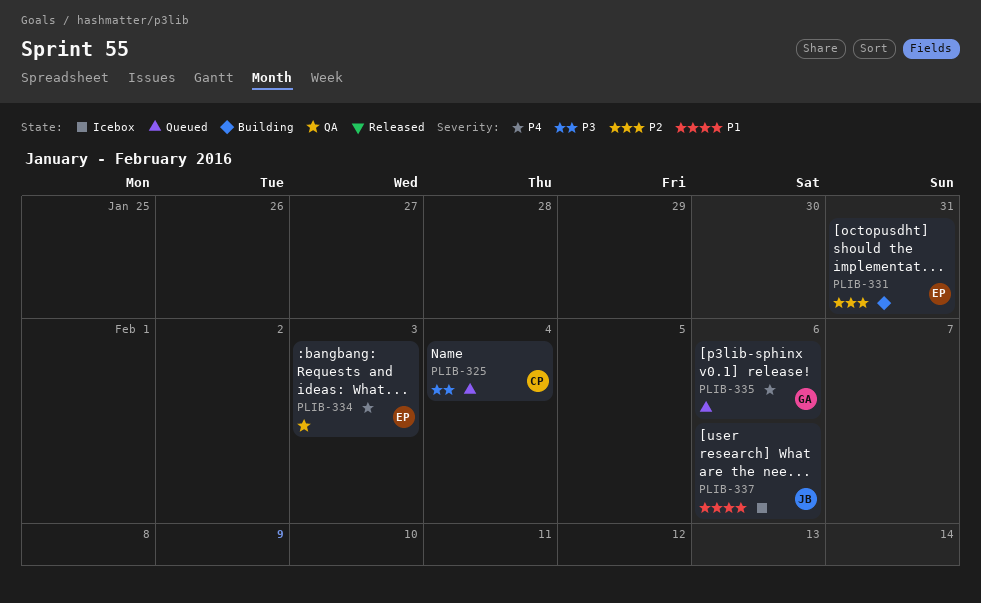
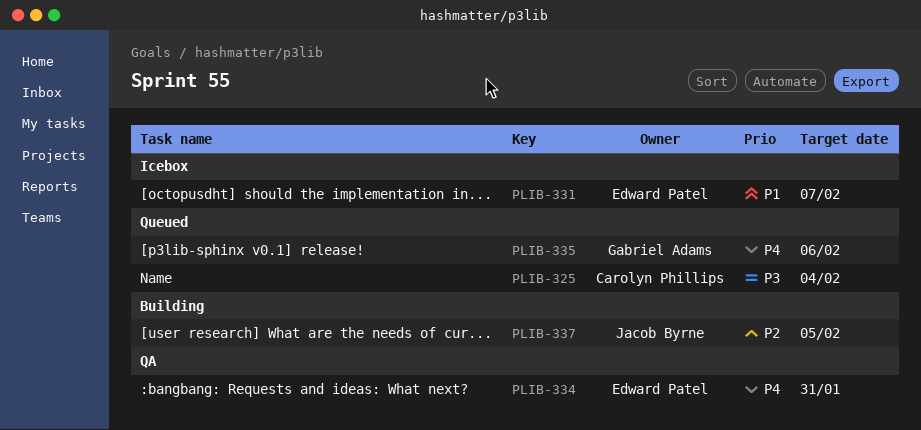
PLIB-331, status: Building -> Icebox
PLIB-331, priority: P2 -> P1
PLIB-331, due: Jan 31 -> Feb 7
PLIB-334, due: Feb 3 -> Jan 31
PLIB-337, status: Icebox -> Building
PLIB-337, priority: P1 -> P2
PLIB-337, due: Feb 6 -> Feb 5

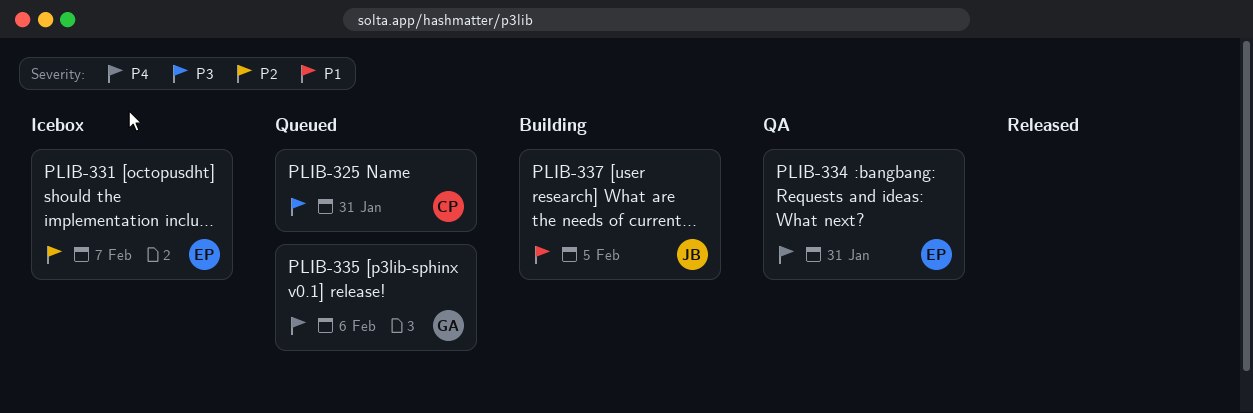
PLIB-325, due: Feb 4 -> Jan 31
PLIB-331, priority: P1 -> P2
PLIB-337, priority: P2 -> P1

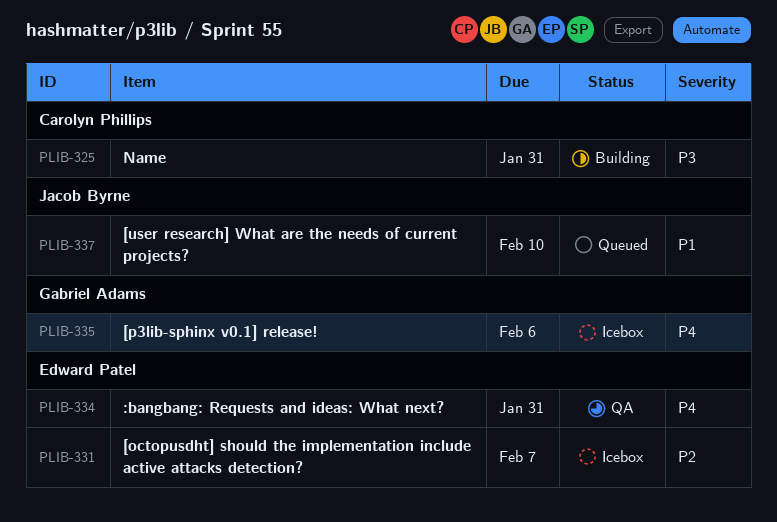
PLIB-325, status: Queued -> Building
PLIB-335, status: Queued -> Icebox
PLIB-337, status: Building -> Queued
PLIB-337, due: Feb 5 -> Feb 10

